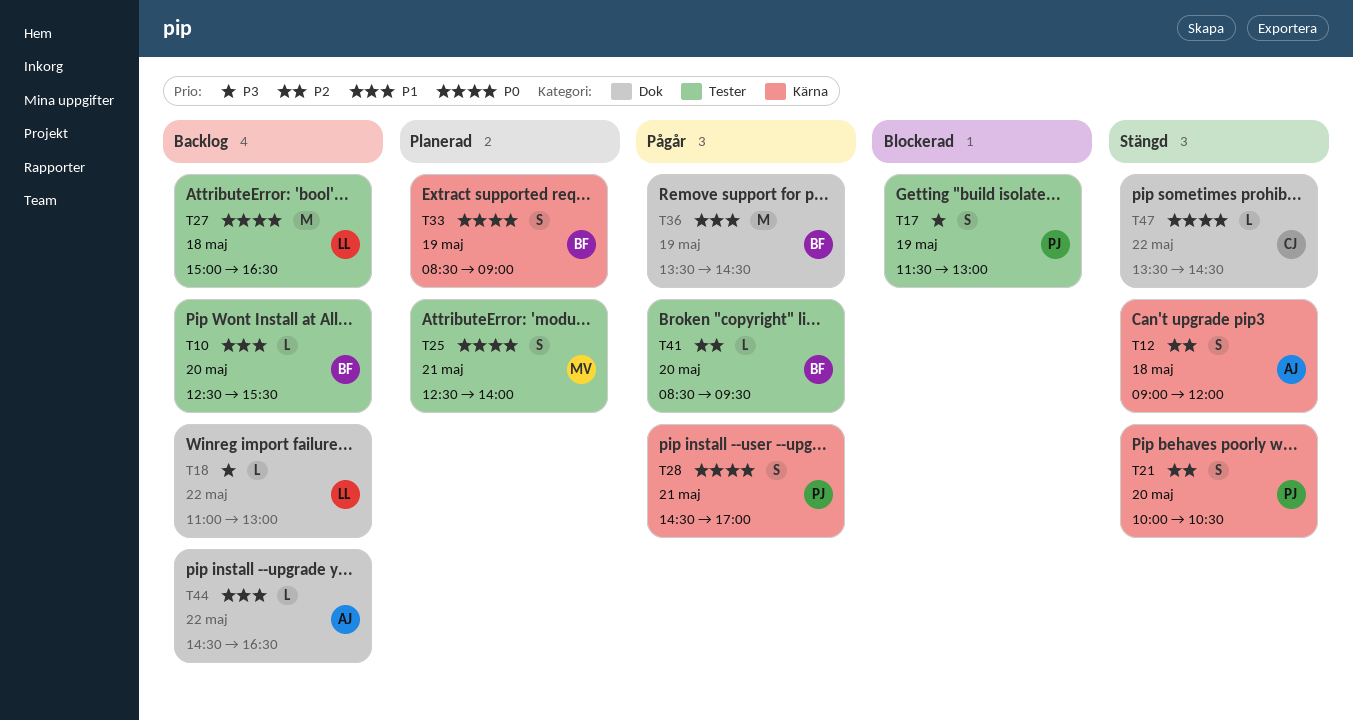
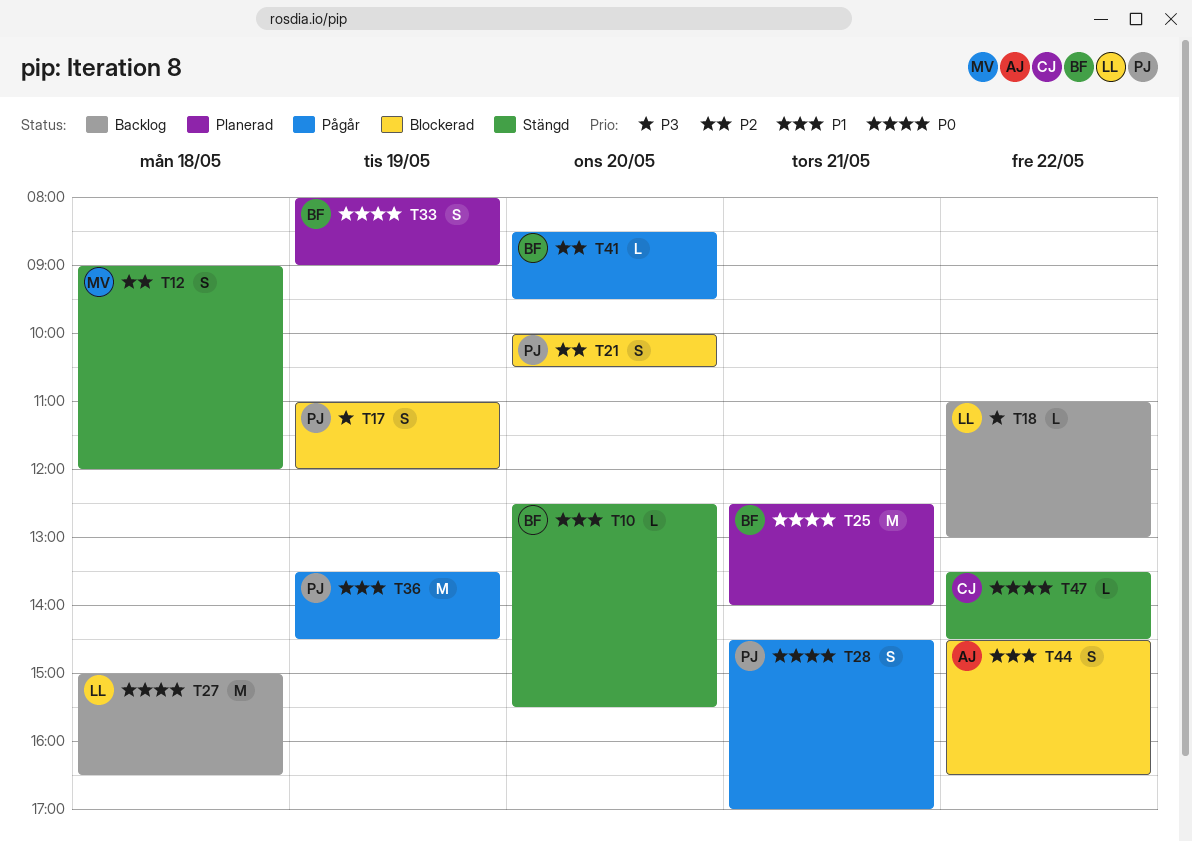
T10, status: Backlog -> Stängd
T12, owner: AJ -> MV
T17, begins: 11:30 -> 11:00
T17, ends: 13:00 -> 12:00
T21, status: Stängd -> Blockerad
T25, owner: MV -> BF
T25, estimate: S -> M
T33, begins: 08:30 -> 08:00
T36, owner: BF -> PJ
T44, status: Backlog -> Blockerad
T44, estimate: L -> S

